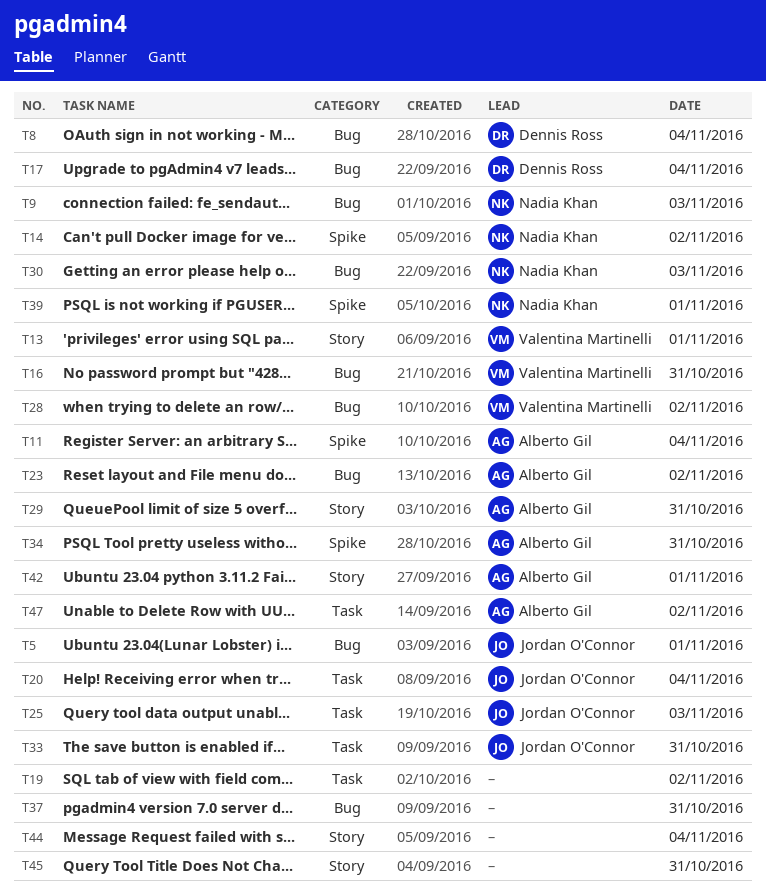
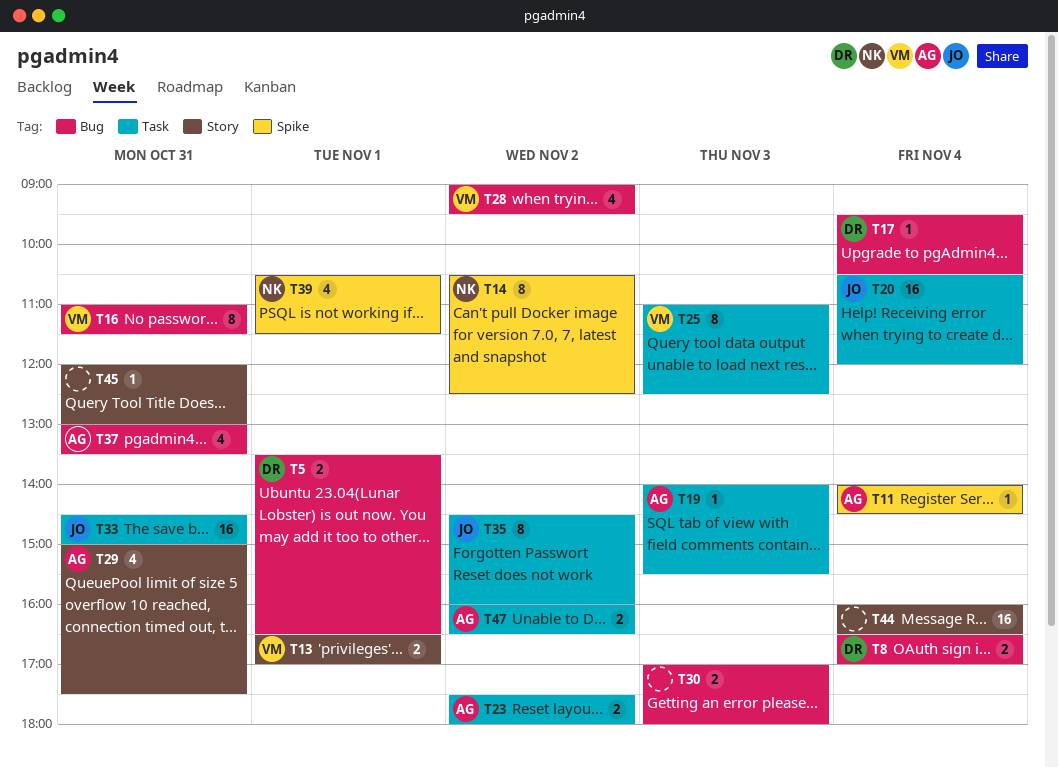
T5, owner: Jordan O'Connor -> Dennis Ross
T9: present -> none
T19, owner: none -> Alberto Gil
T19, day: Nov 2 -> Nov 3
T23, label: Bug -> Task
T25, owner: Jordan O'Connor -> Valentina Martinelli
T30, owner: Nadia Khan -> none
T34: present -> none
T35: none -> present
T37, owner: none -> Alberto Gil
T42: present -> none

